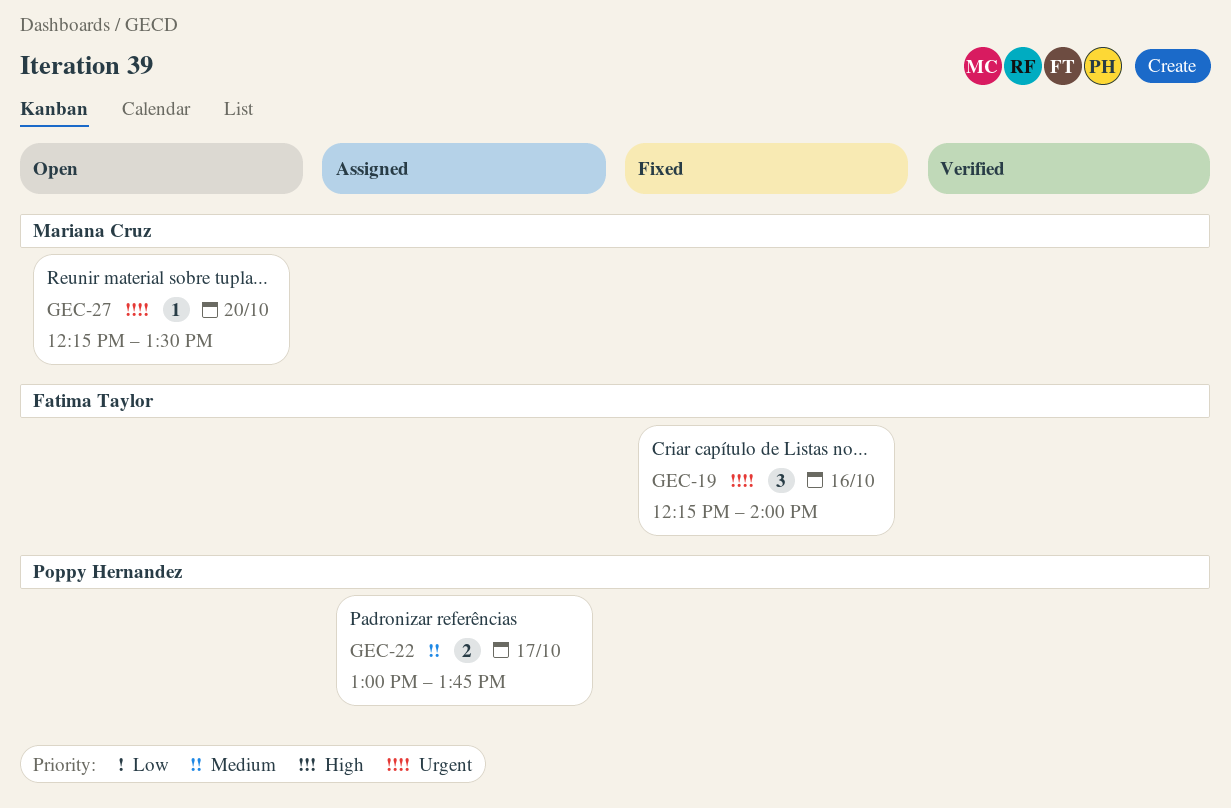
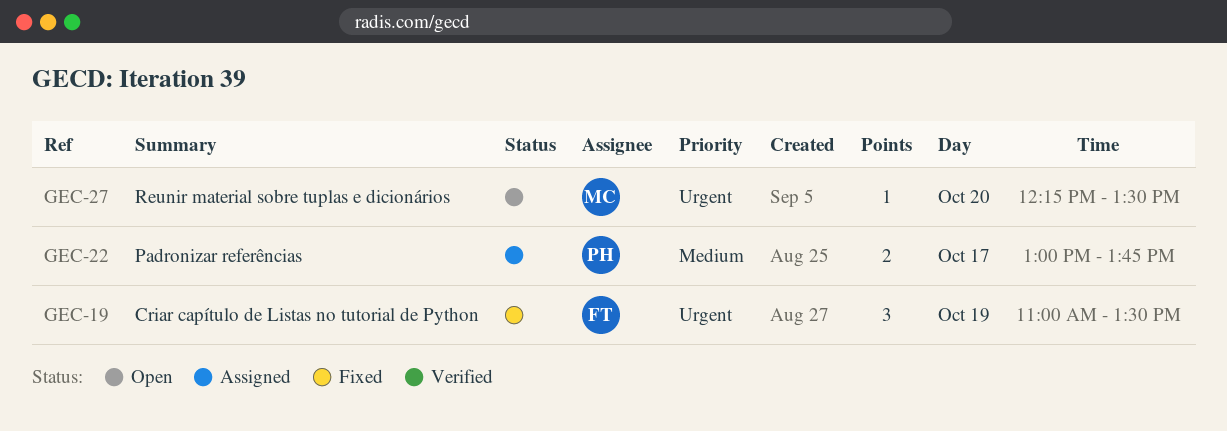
GEC-19, day: Oct 16 -> Oct 19
GEC-19, begins: 12:15 -> 11:00
GEC-19, ends: 14:00 -> 13:30

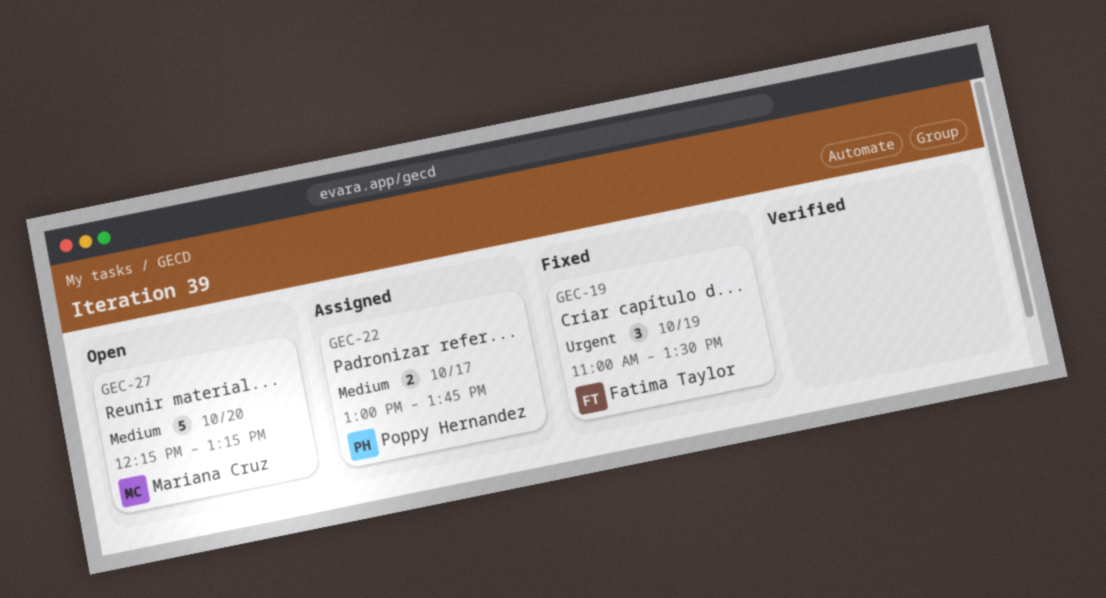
GEC-27, priority: Urgent -> Medium
GEC-27, estimate: 1 -> 5
GEC-27, ends: 13:30 -> 13:15

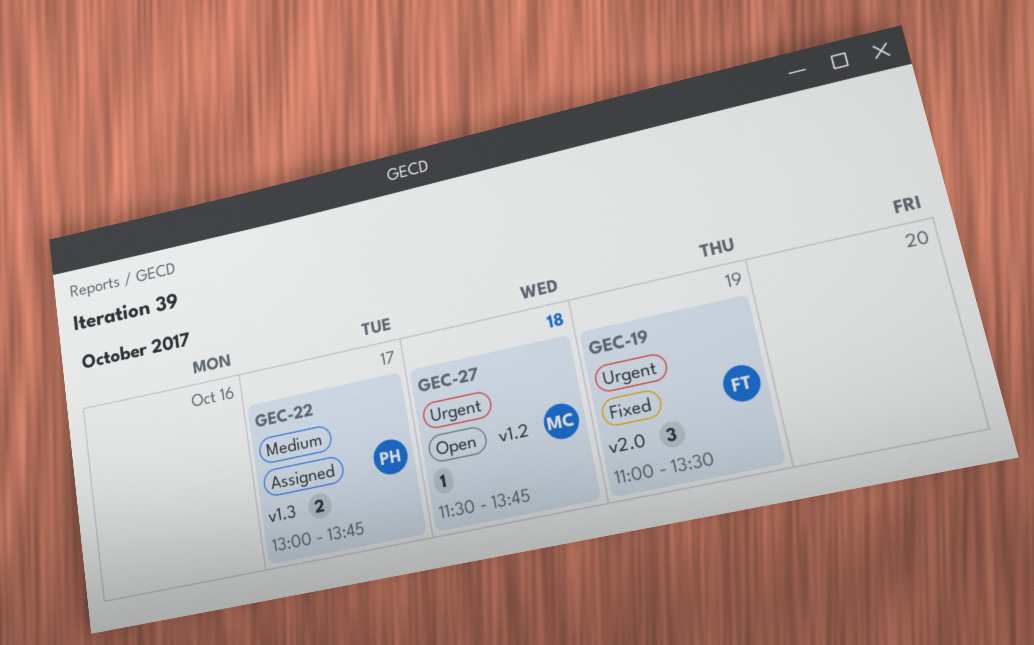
GEC-27, priority: Medium -> Urgent
GEC-27, estimate: 5 -> 1
GEC-27, day: Oct 20 -> Oct 18
GEC-27, begins: 12:15 -> 11:30
GEC-27, ends: 13:15 -> 13:45

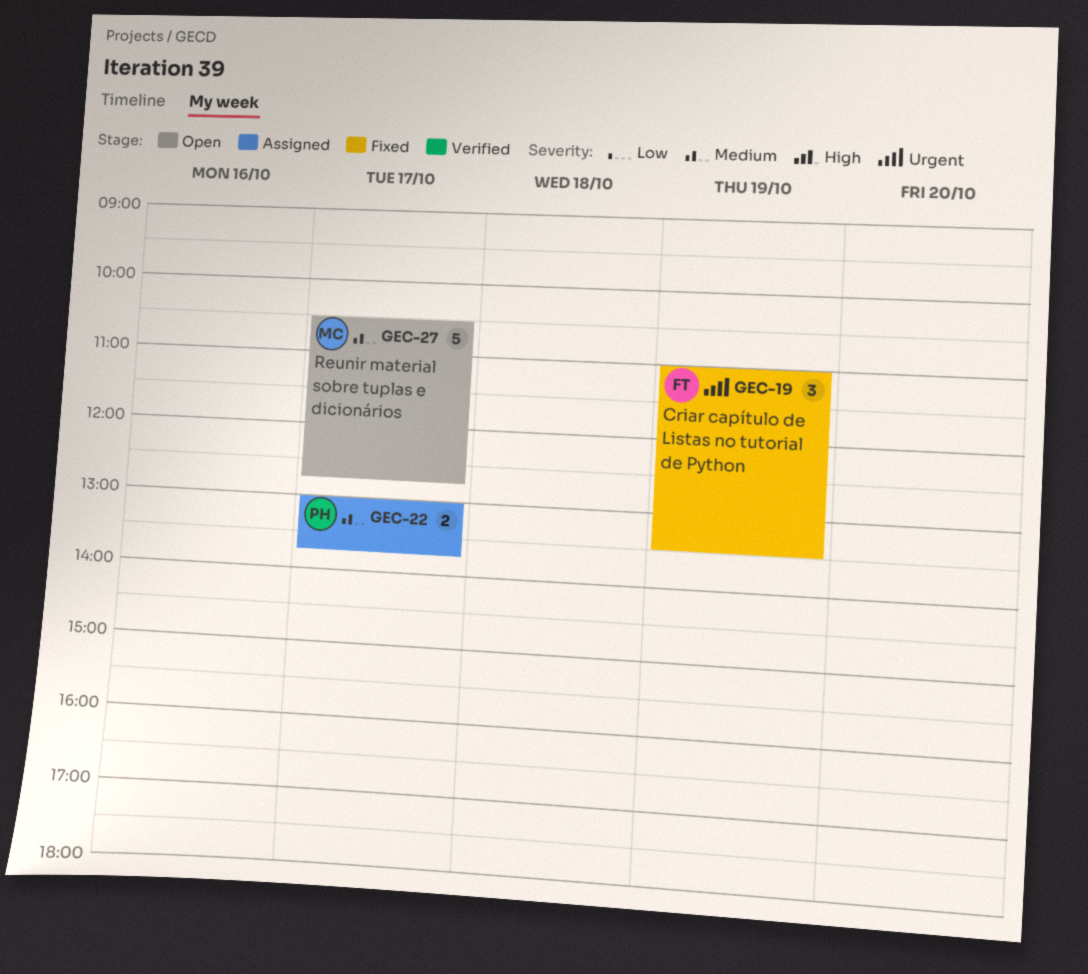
GEC-27, priority: Urgent -> Medium
GEC-27, estimate: 1 -> 5
GEC-27, day: Oct 18 -> Oct 17
GEC-27, begins: 11:30 -> 10:30
GEC-27, ends: 13:45 -> 12:45

